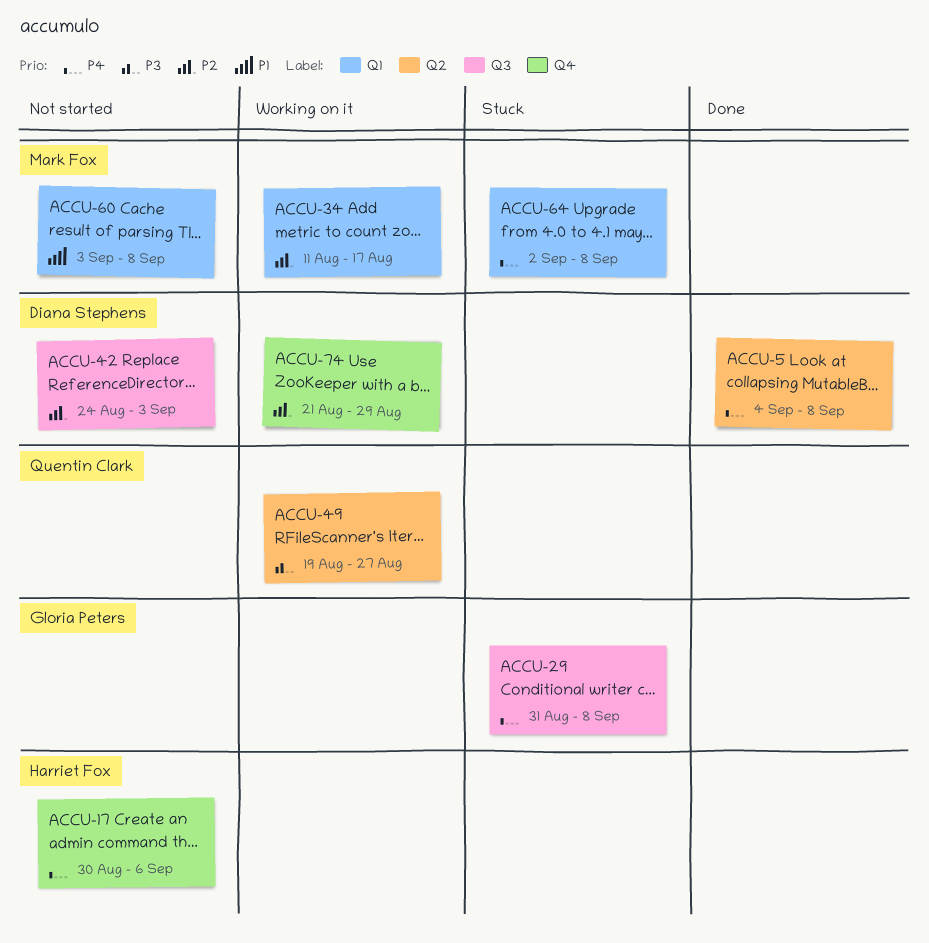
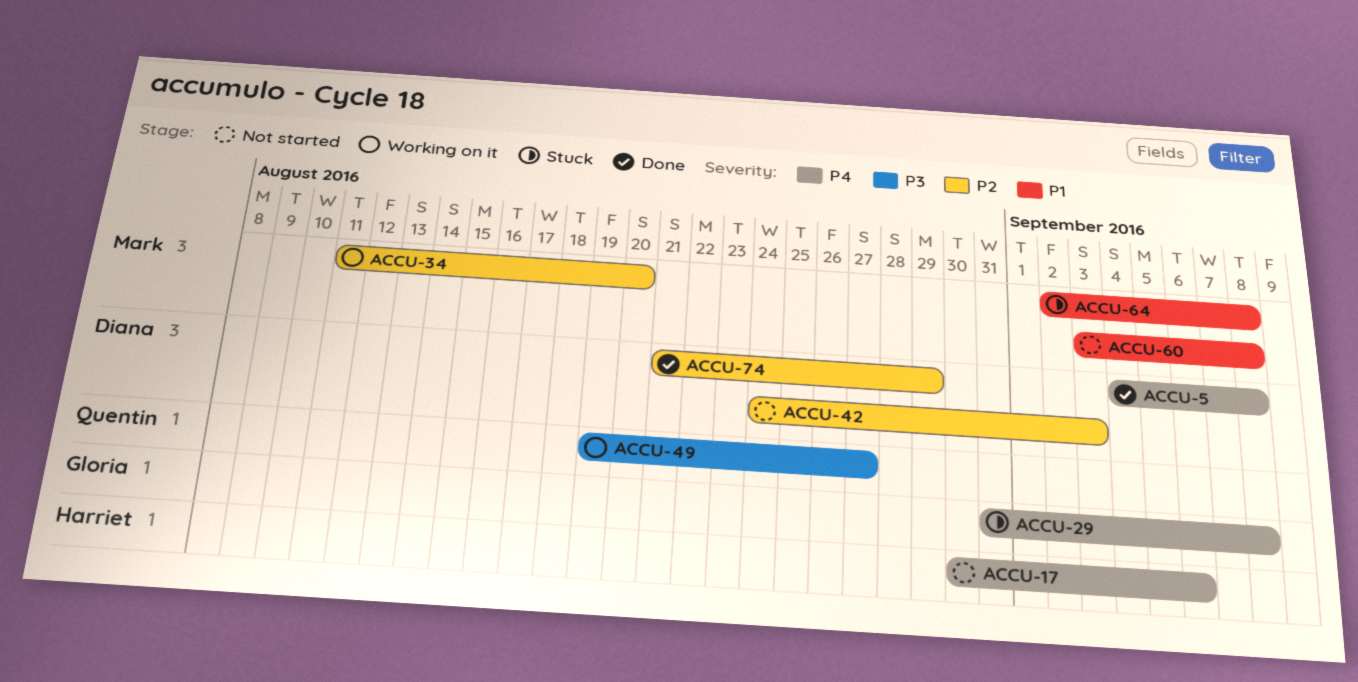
ACCU-34, due: Aug 17 -> Aug 20
ACCU-64, priority: P4 -> P1
ACCU-74, status: Working on it -> Done

